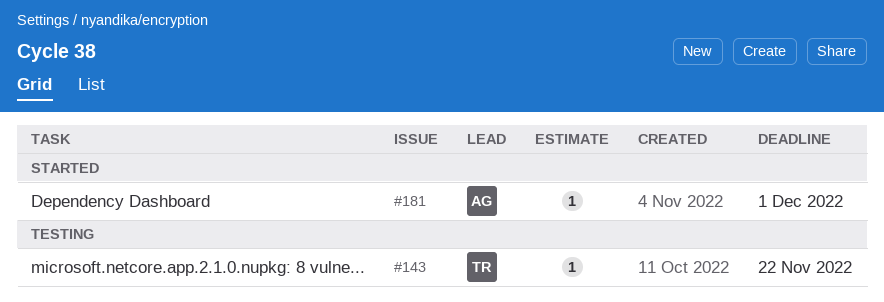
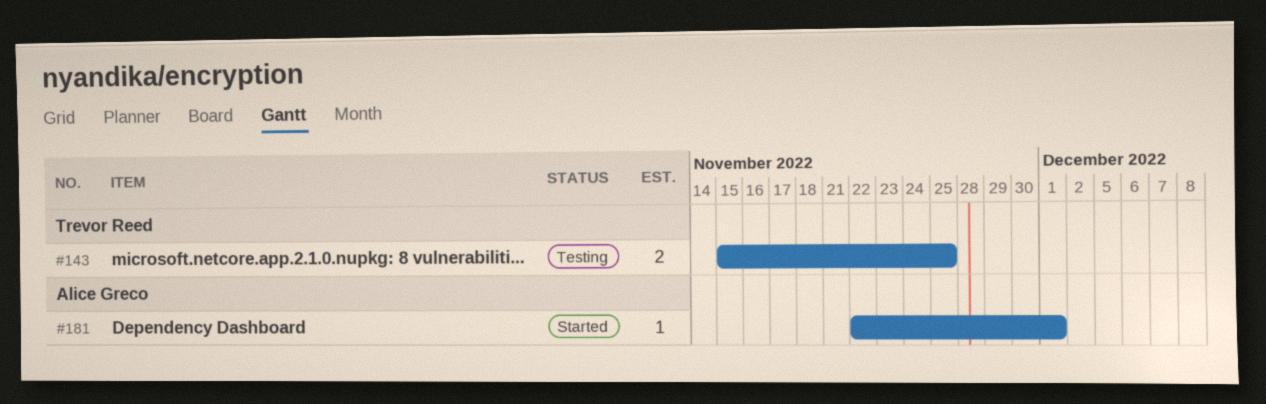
#143, estimate: 1 -> 2
#143, due: Nov 22 -> Nov 25

